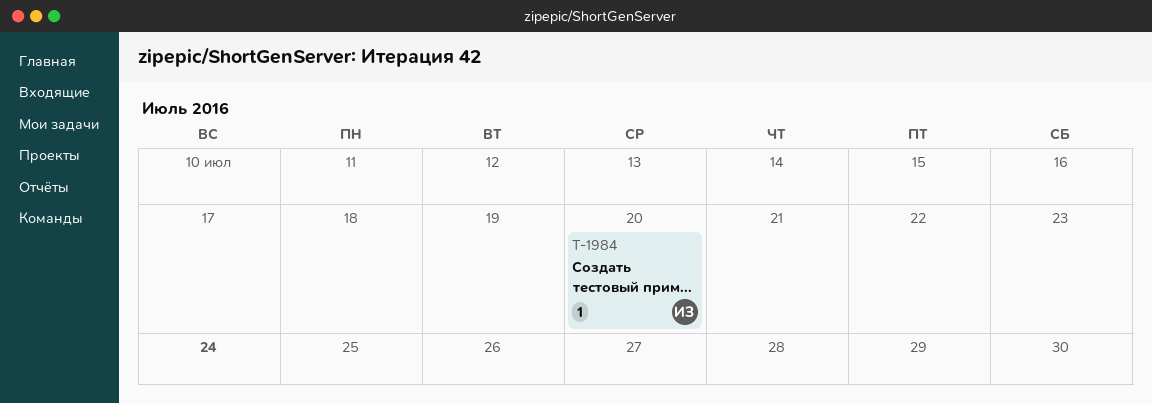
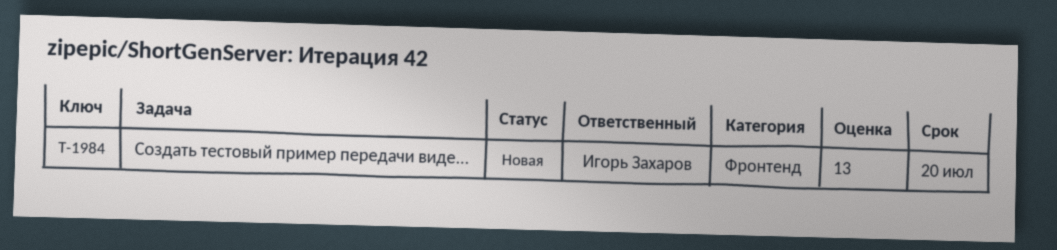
T-1984, estimate: 1 -> 13

